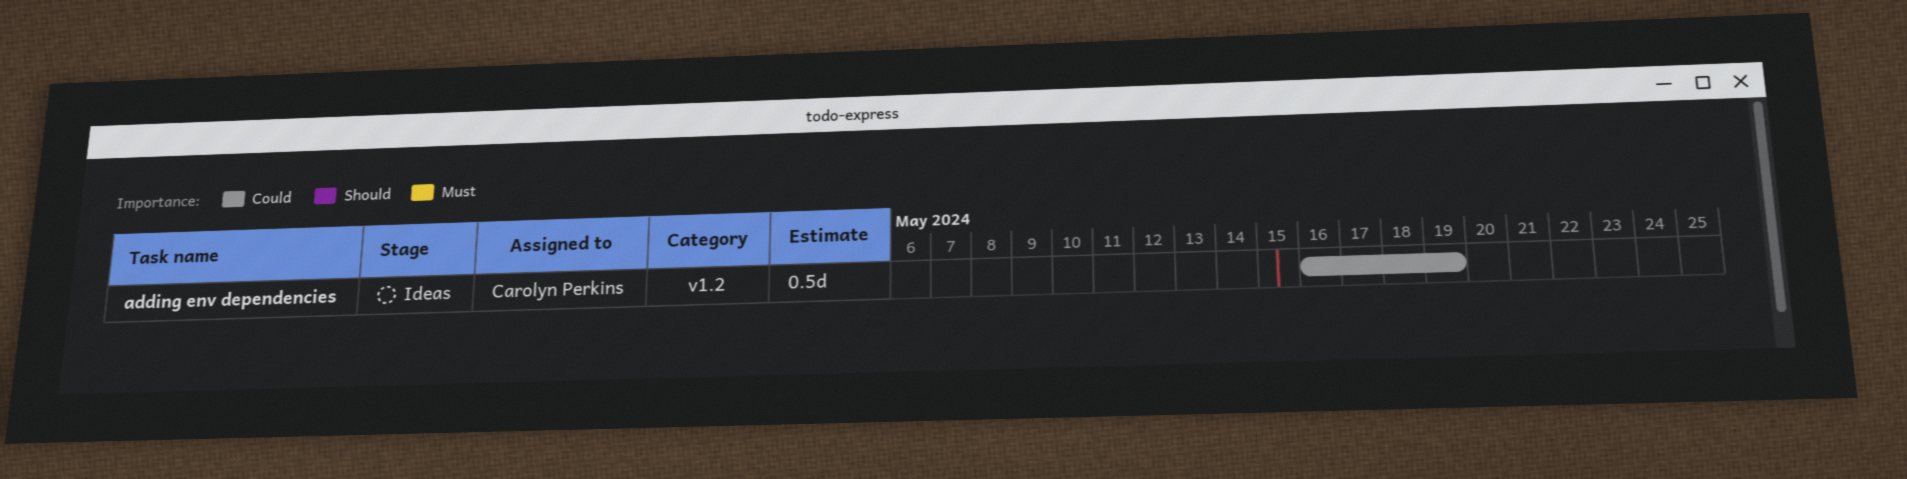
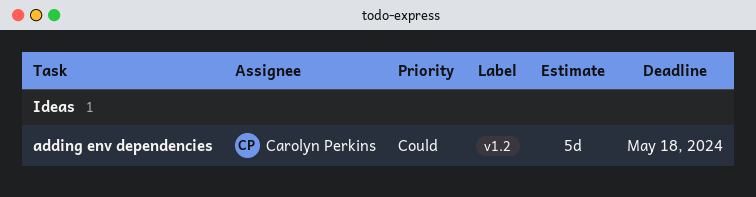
adding env dependencies, estimate: 0.5d -> 5d
adding env dependencies, due: May 19 -> May 18

